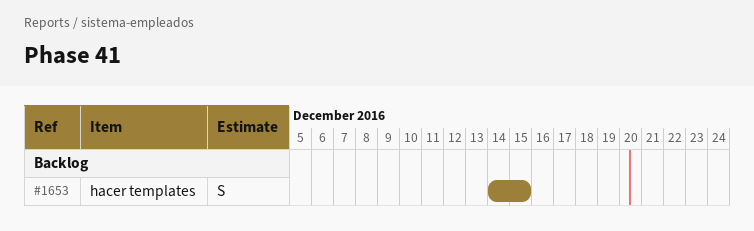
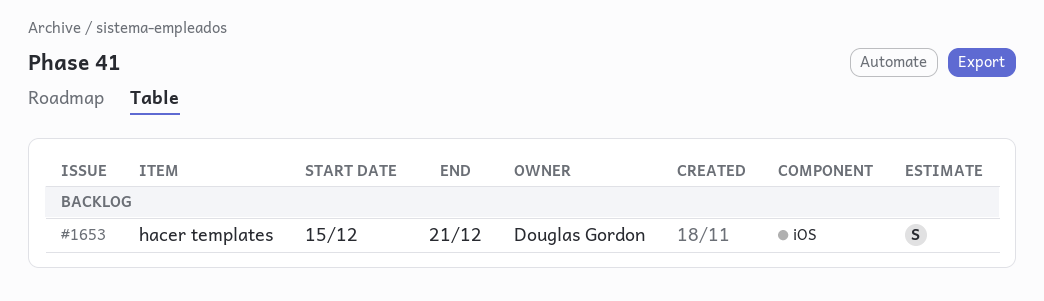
#1653, start: Dec 14 -> Dec 15
#1653, due: Dec 15 -> Dec 21

